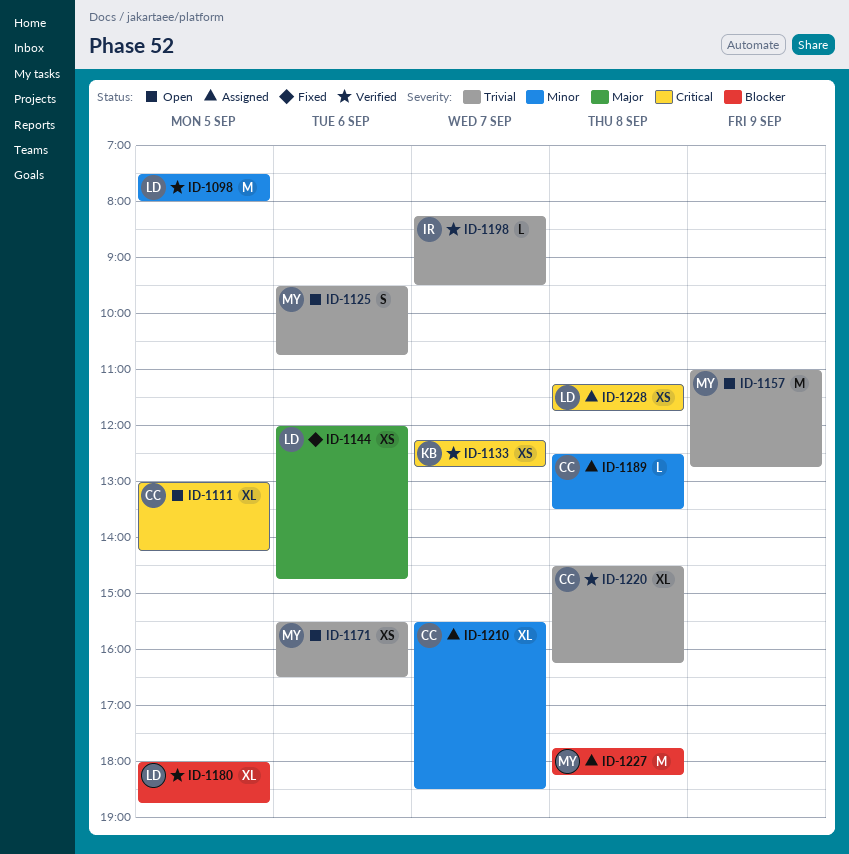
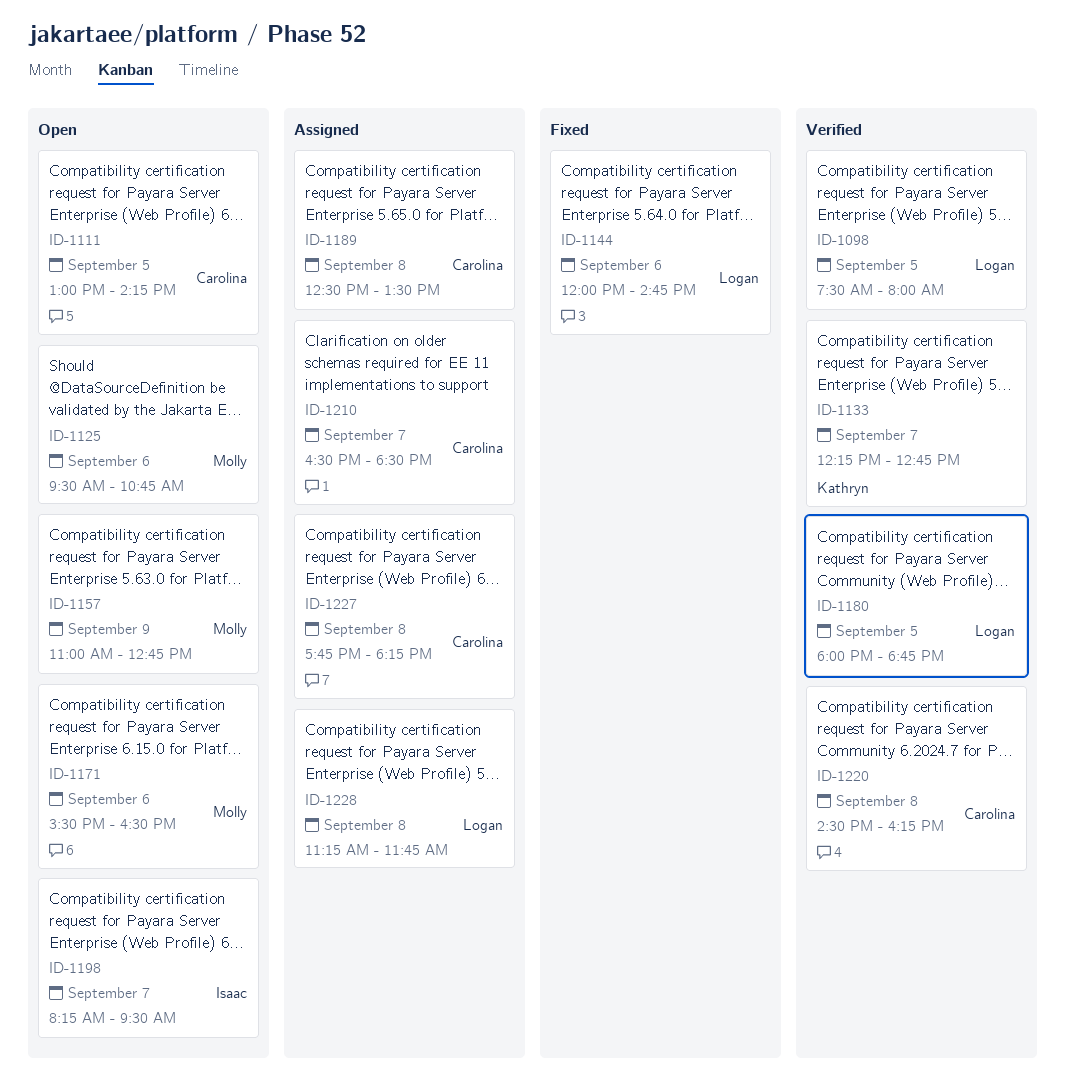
ID-1198, status: Verified -> Open
ID-1210, begins: 15:30 -> 16:30
ID-1227, owner: Molly -> Carolina

